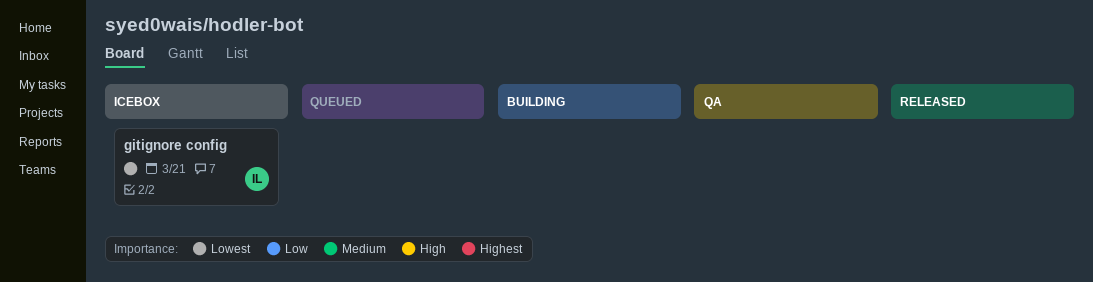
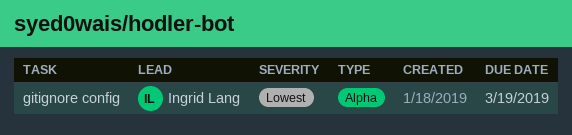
gitignore config, due: Mar 21 -> Mar 19

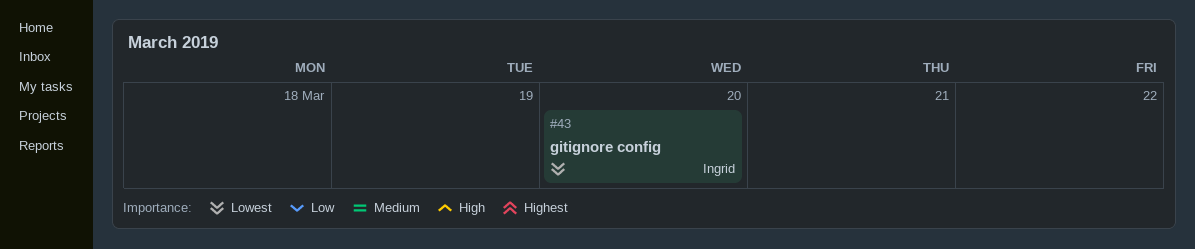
gitignore config, due: Mar 19 -> Mar 20

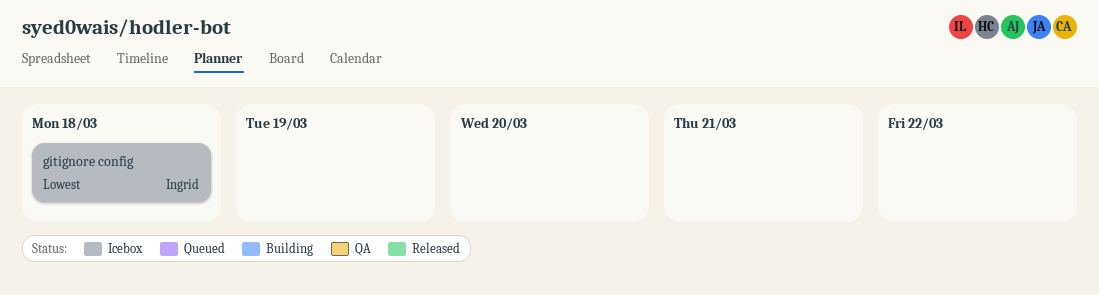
gitignore config, due: Mar 20 -> Mar 18

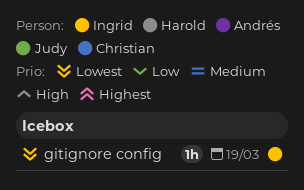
gitignore config, due: Mar 18 -> Mar 19

